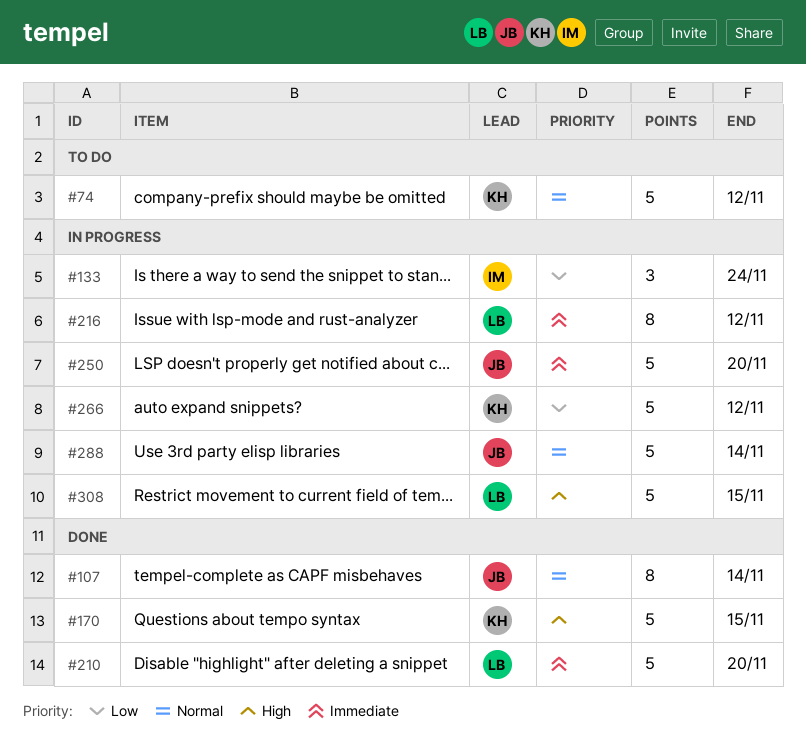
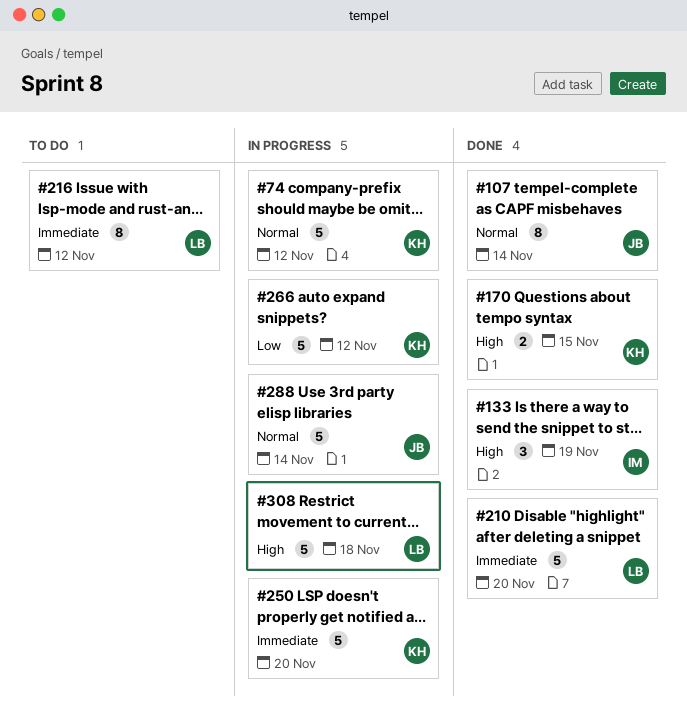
#74, status: To do -> In progress
#133, status: In progress -> Done
#133, priority: Low -> High
#133, due: Nov 24 -> Nov 19
#170, estimate: 5 -> 2
#216, status: In progress -> To do
#250, owner: JB -> KH
#308, due: Nov 15 -> Nov 18

